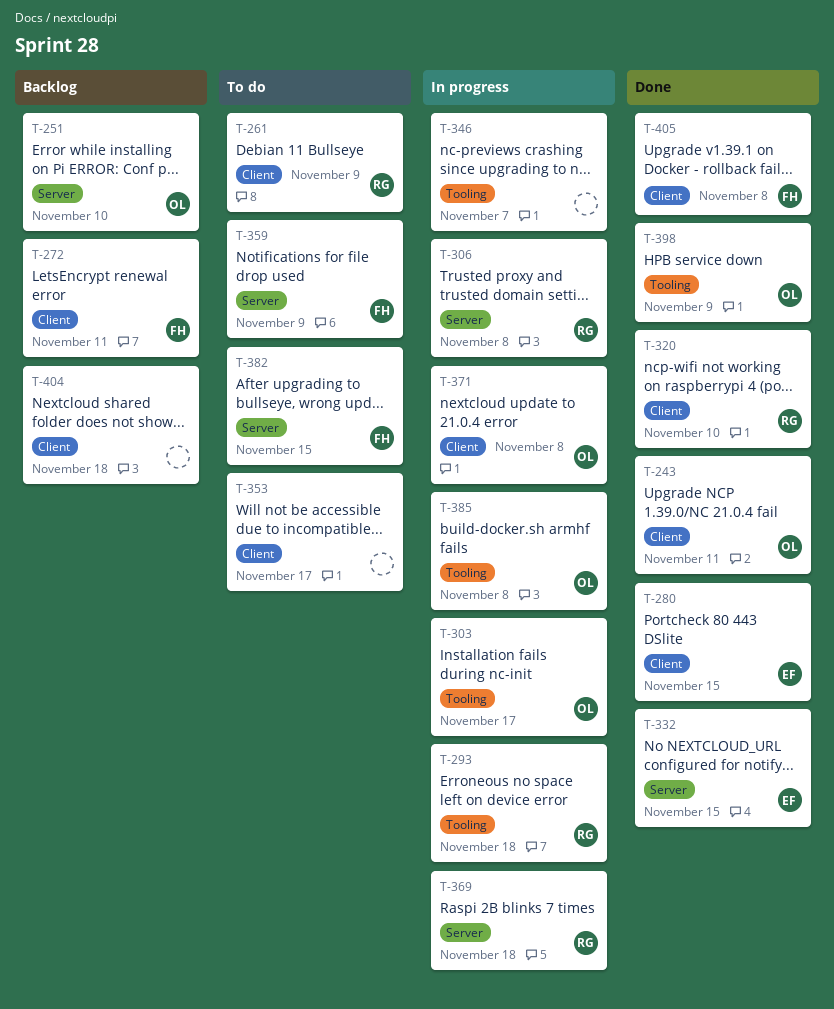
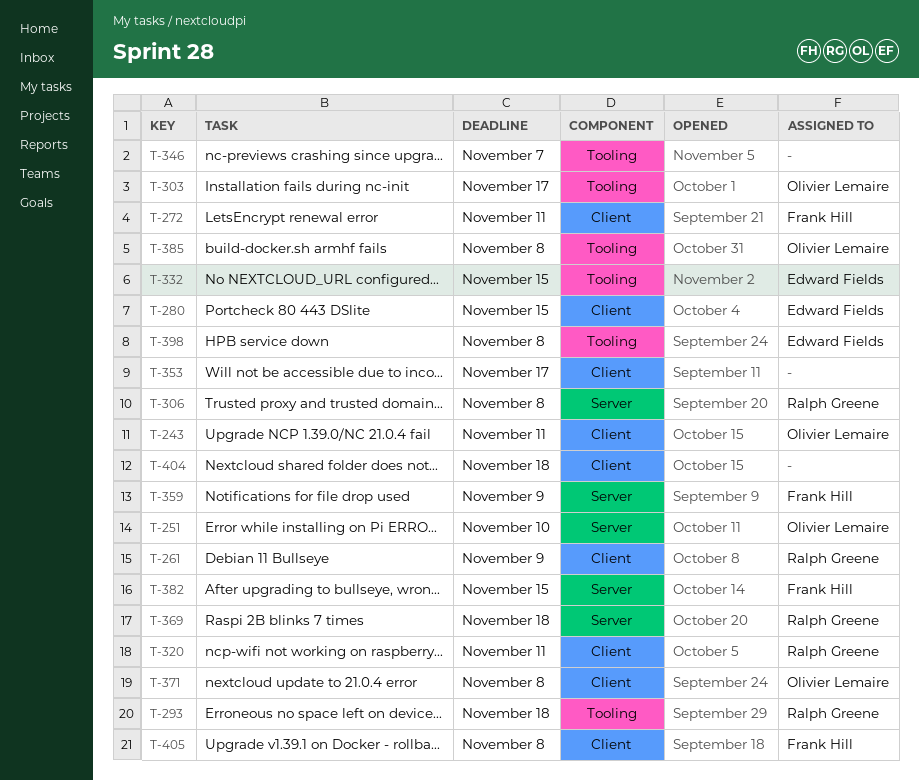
T-320, due: Nov 10 -> Nov 11
T-332, label: Server -> Tooling
T-398, owner: Olivier Lemaire -> Edward Fields
T-398, due: Nov 9 -> Nov 8

